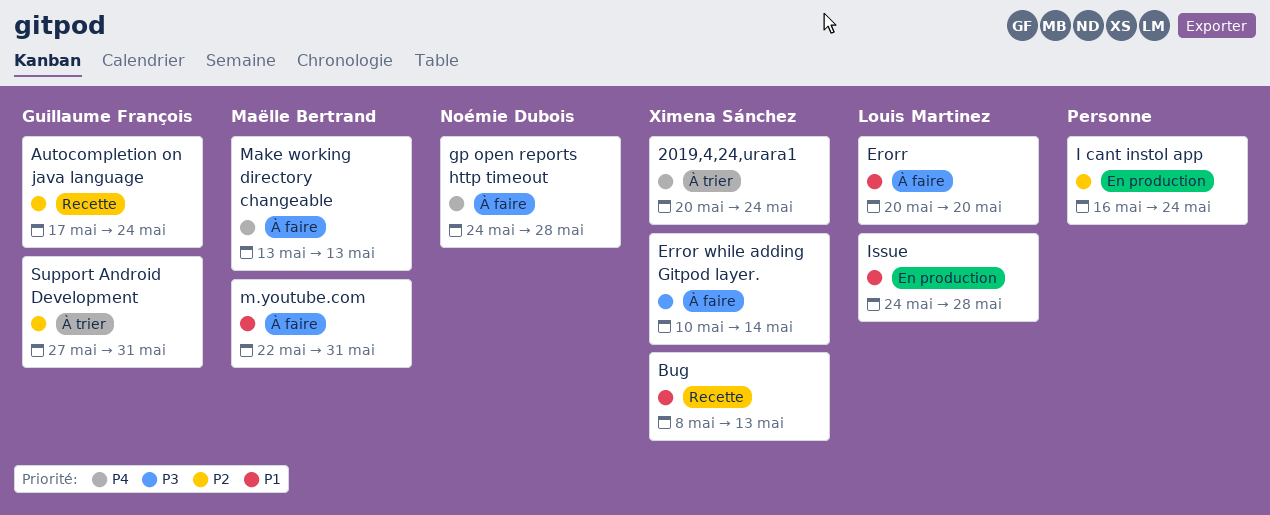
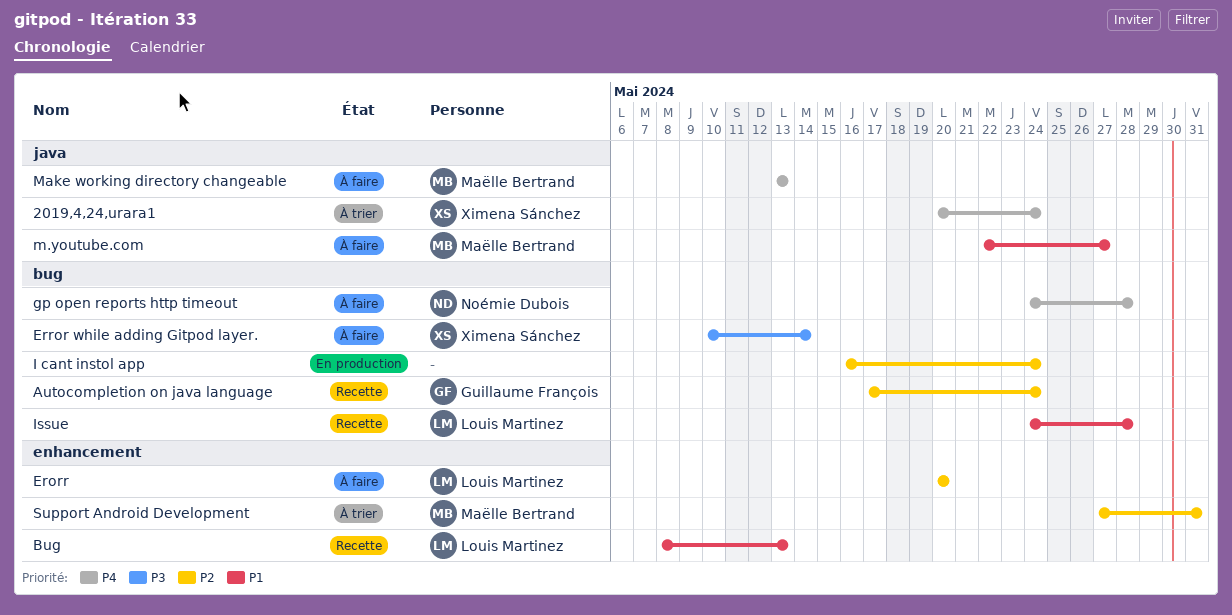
Bug, owner: Ximena Sánchez -> Louis Martinez
Erorr, priority: P1 -> P2
Issue, status: En production -> Recette
m.youtube.com, due: May 31 -> May 27
Support Android Development, owner: Guillaume François -> Maëlle Bertrand

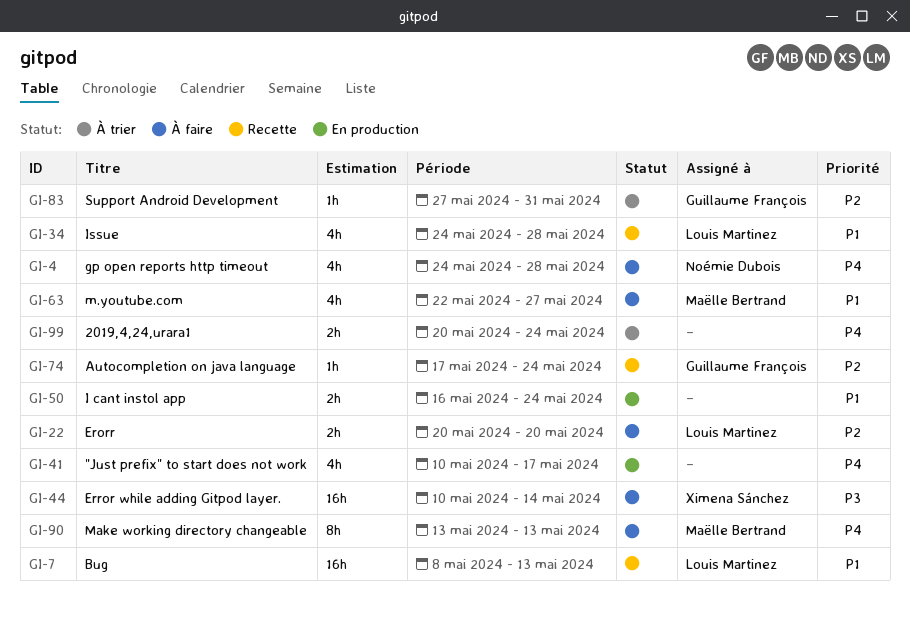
"Just prefix" to start does not work: none -> present
2019,4,24,urara1, owner: Ximena Sánchez -> none
I cant instol app, priority: P2 -> P1
Support Android Development, owner: Maëlle Bertrand -> Guillaume François

